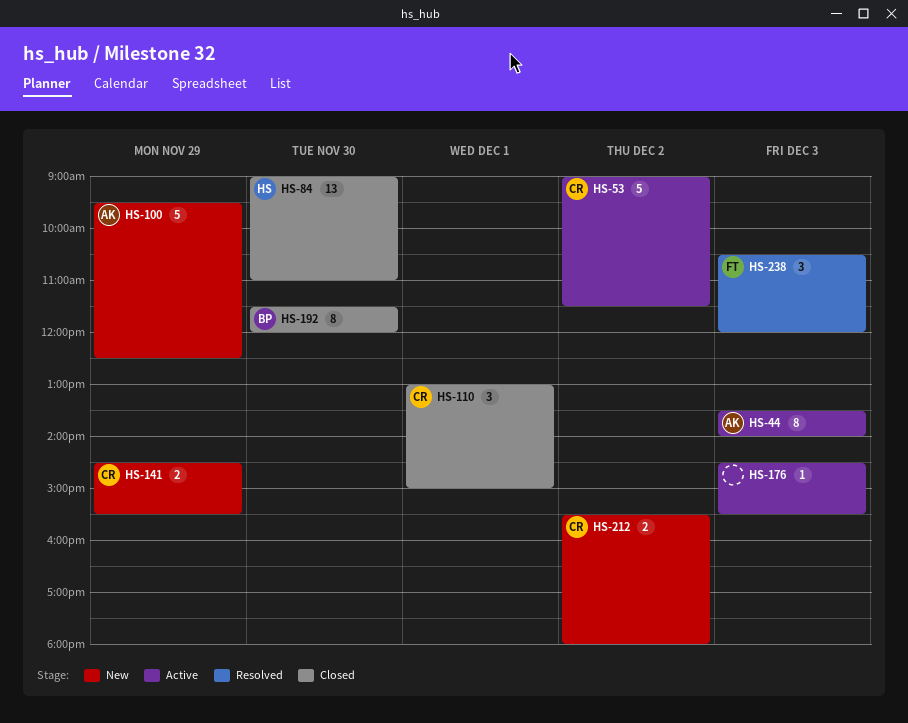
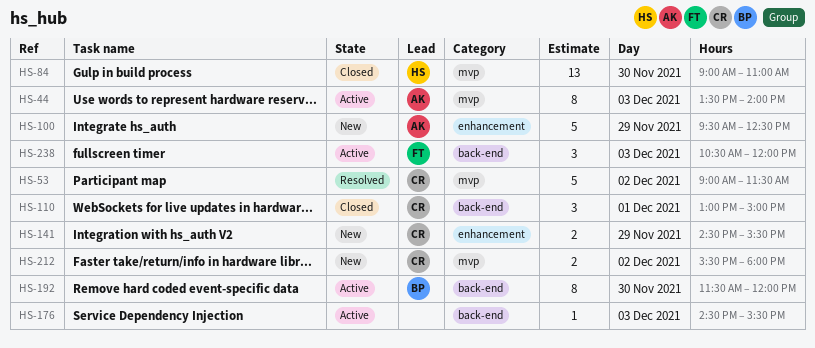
HS-53, status: Active -> Resolved
HS-192, status: Closed -> Active
HS-238, status: Resolved -> Active

